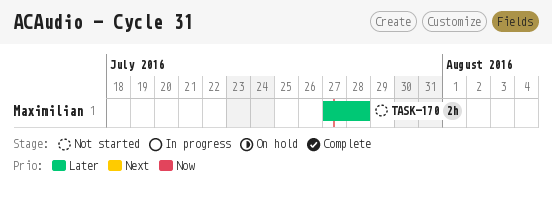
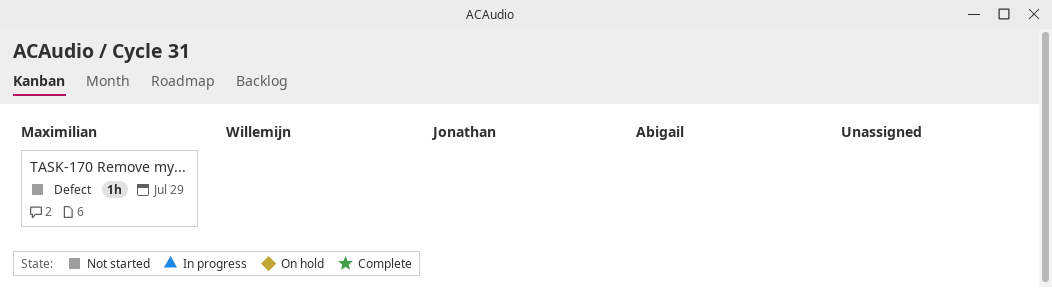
TASK-170, estimate: 2h -> 1h
TASK-170, due: Jul 28 -> Jul 29

